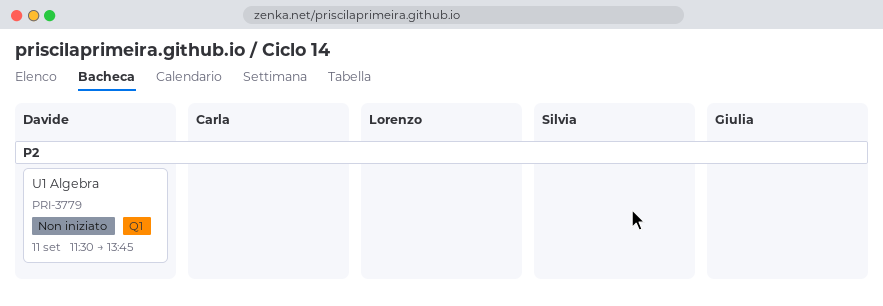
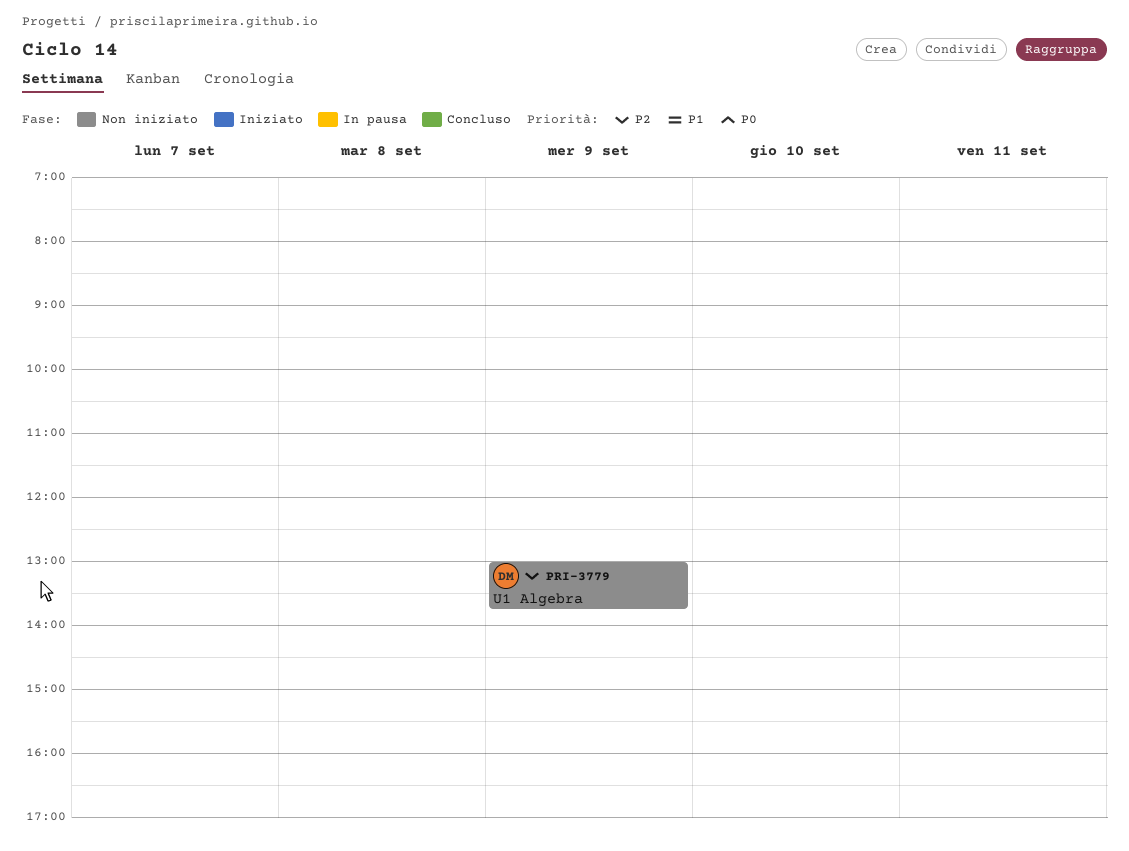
PRI-3779, day: Sep 11 -> Sep 9
PRI-3779, begins: 11:30 -> 13:00

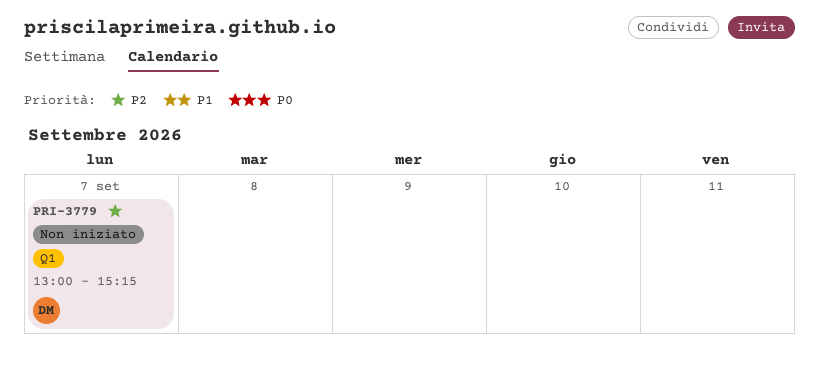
PRI-3779, day: Sep 9 -> Sep 7
PRI-3779, ends: 13:45 -> 15:15

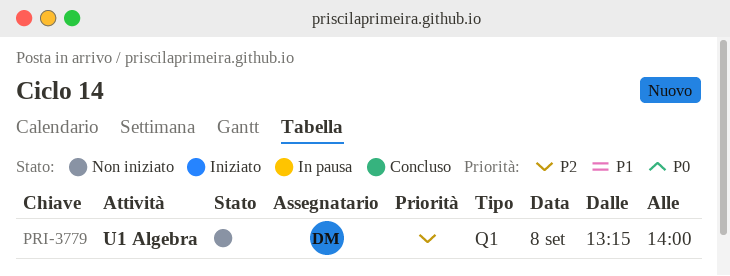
PRI-3779, day: Sep 7 -> Sep 8
PRI-3779, begins: 13:00 -> 13:15
PRI-3779, ends: 15:15 -> 14:00

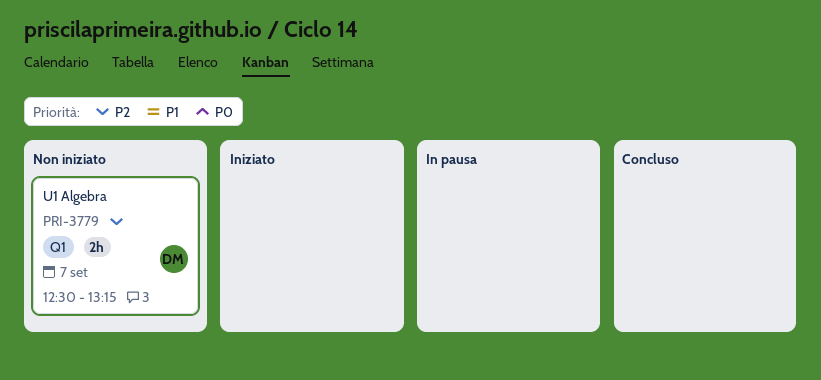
PRI-3779, day: Sep 8 -> Sep 7
PRI-3779, begins: 13:15 -> 12:30
PRI-3779, ends: 14:00 -> 13:15

